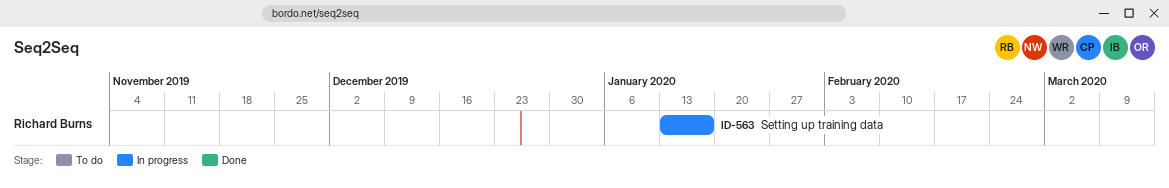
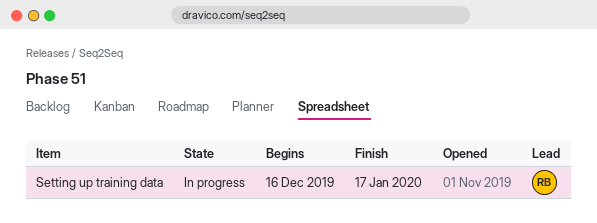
Setting up training data, start: Jan 13 -> Dec 16

